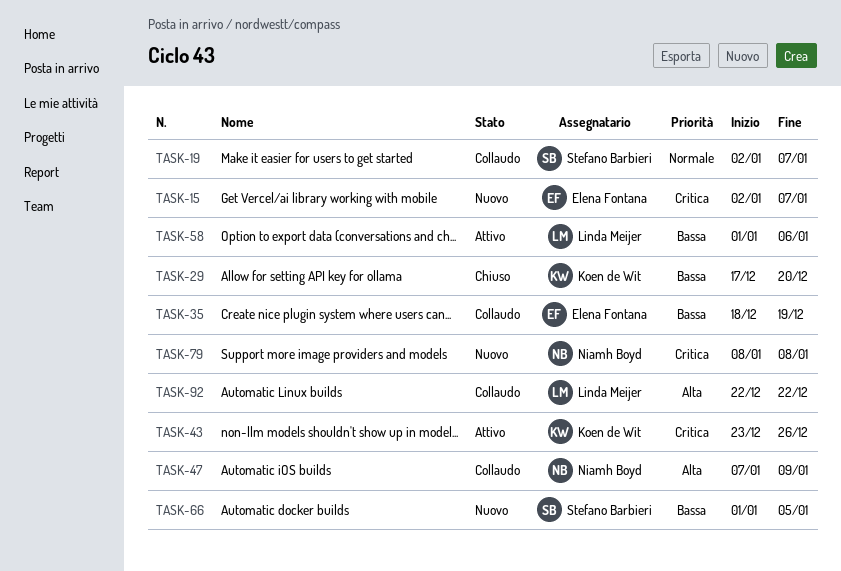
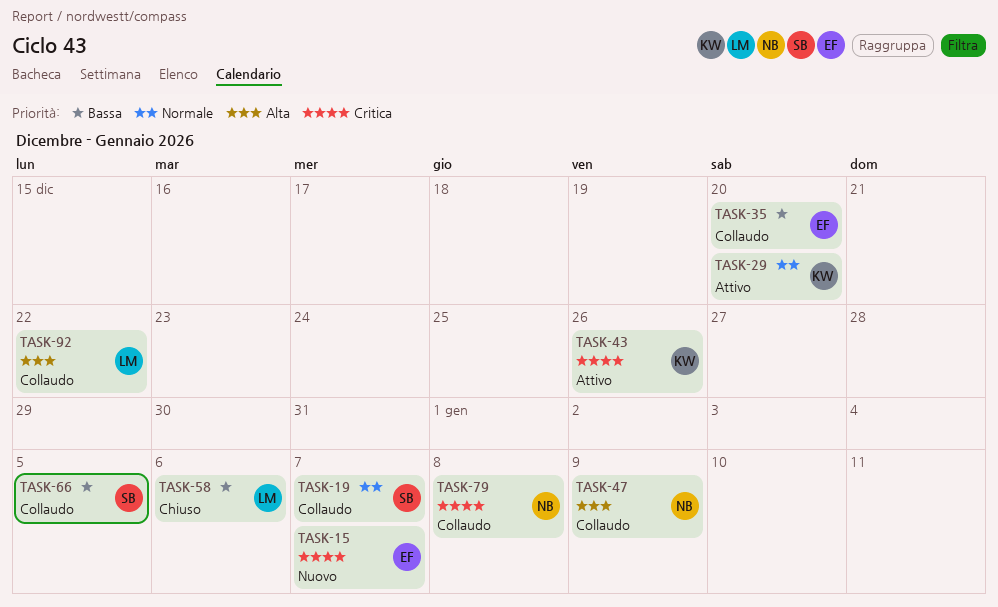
TASK-29, status: Chiuso -> Attivo
TASK-29, priority: Bassa -> Normale
TASK-35, due: Dec 19 -> Dec 20
TASK-58, status: Attivo -> Chiuso
TASK-66, status: Nuovo -> Collaudo
TASK-79, status: Nuovo -> Collaudo

